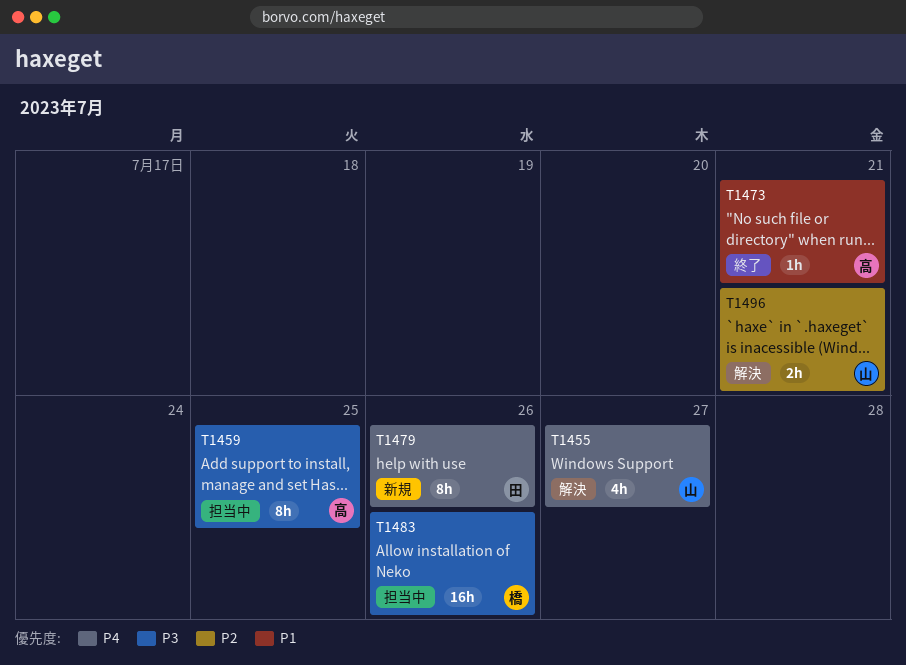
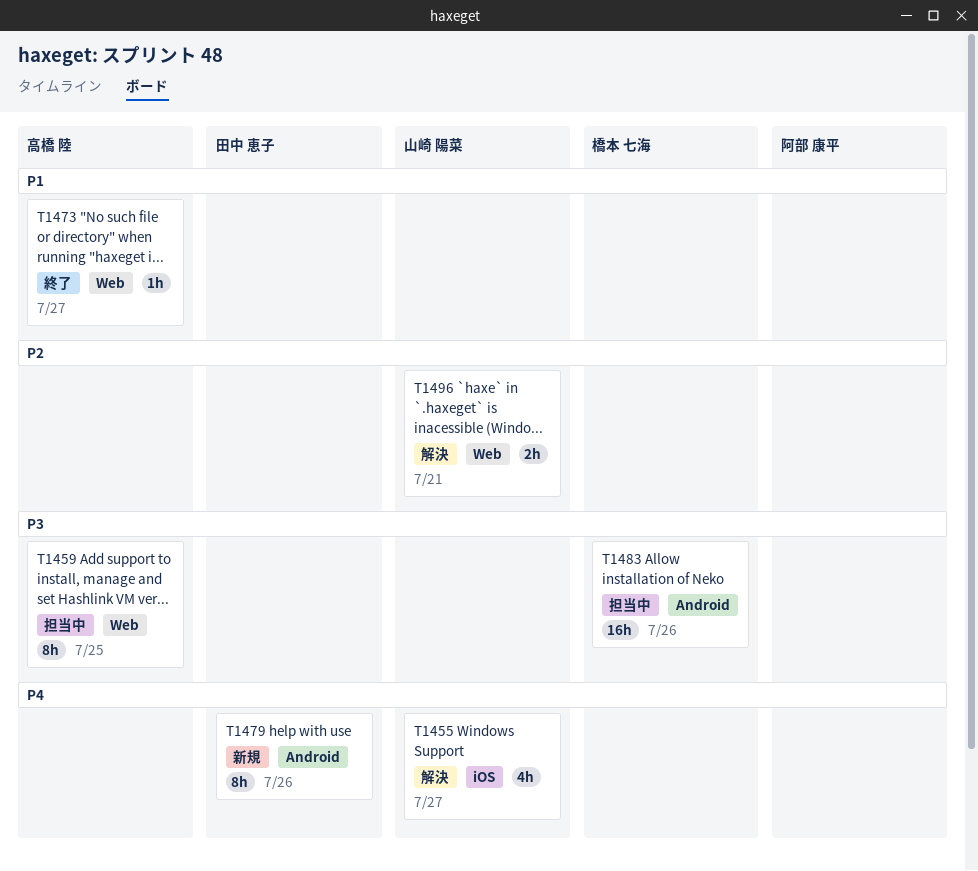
T1473, due: Jul 21 -> Jul 27

